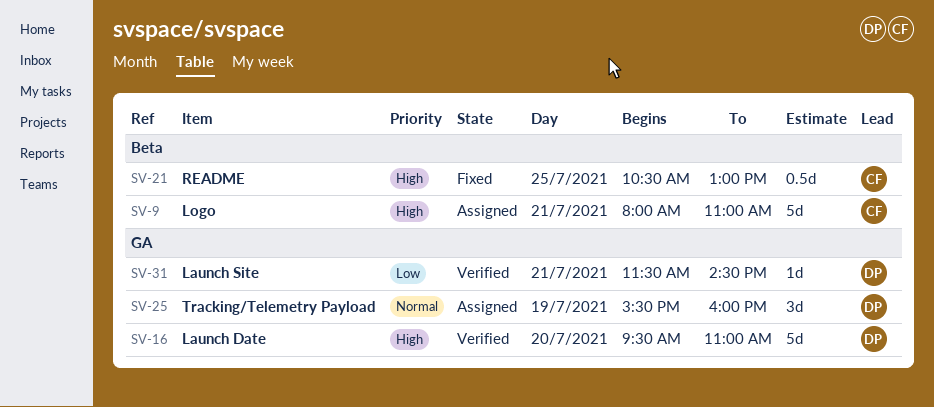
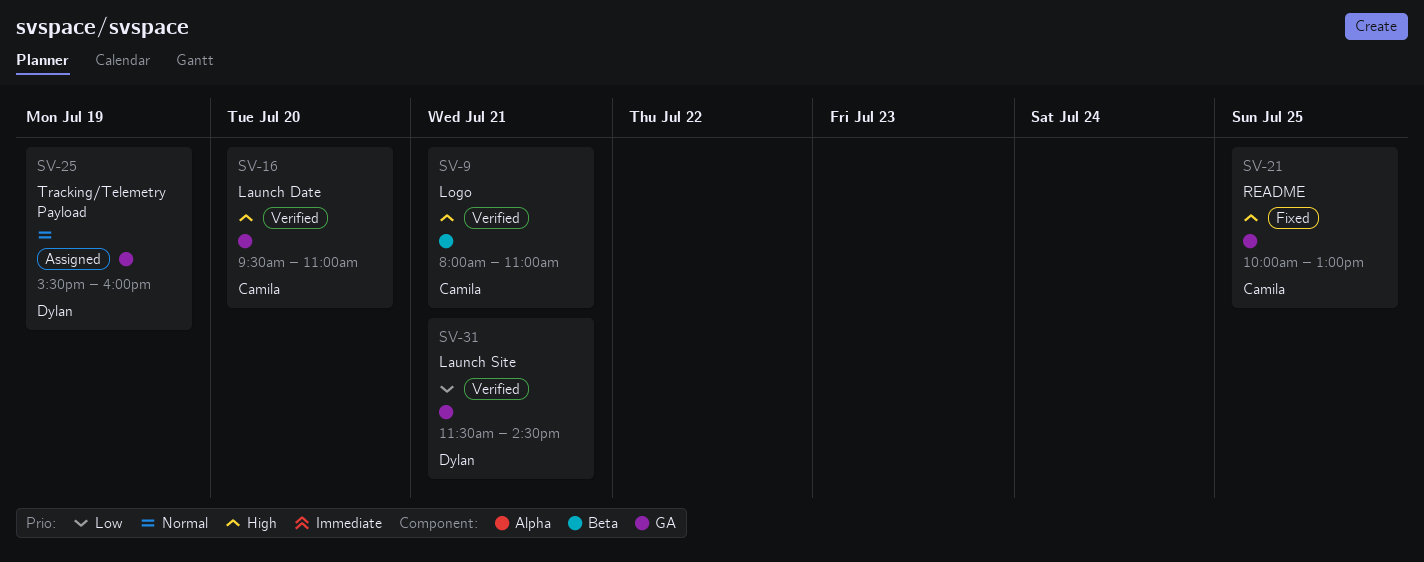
SV-9, status: Assigned -> Verified
SV-16, owner: Dylan -> Camila
SV-21, label: Beta -> GA
SV-21, begins: 10:30 -> 10:00

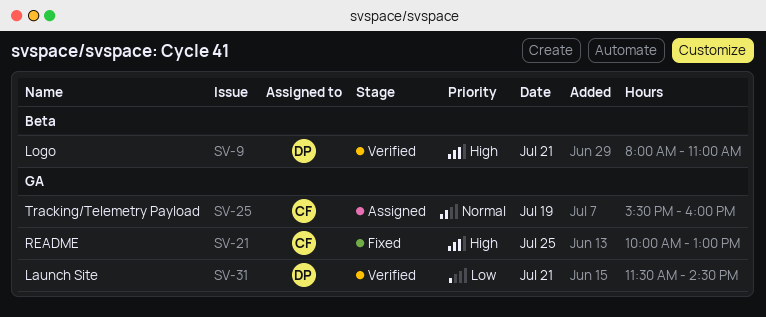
SV-9, owner: Camila -> Dylan
SV-16: present -> none
SV-25, owner: Dylan -> Camila

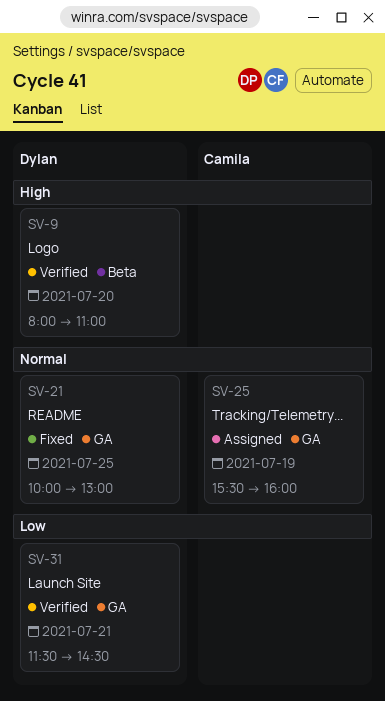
SV-9, day: Jul 21 -> Jul 20
SV-21, owner: Camila -> Dylan
SV-21, priority: High -> Normal

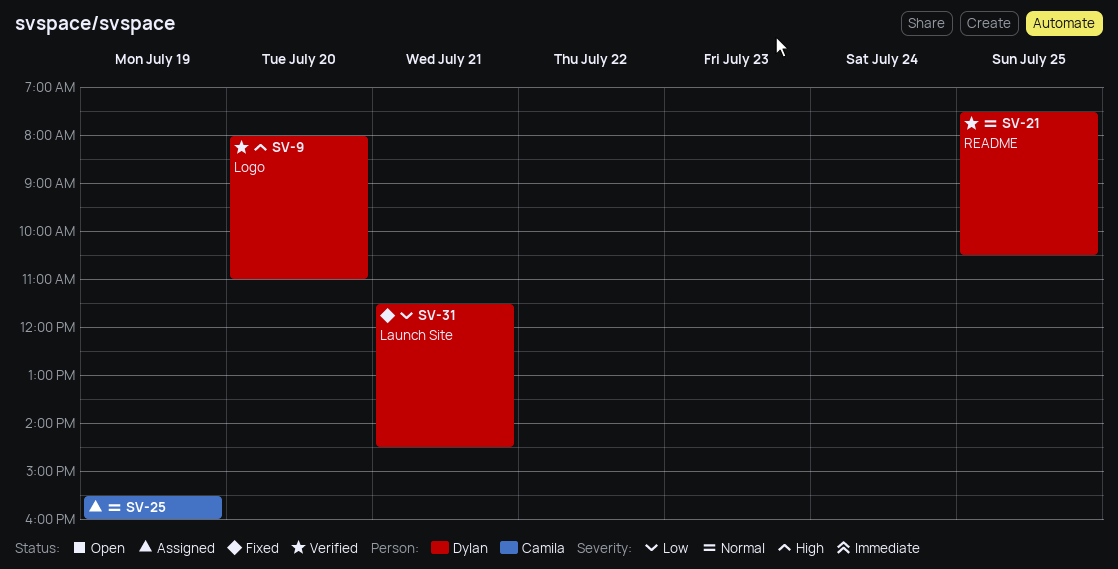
SV-21, status: Fixed -> Verified
SV-21, begins: 10:00 -> 07:30
SV-21, ends: 13:00 -> 10:30
SV-31, status: Verified -> Fixed

